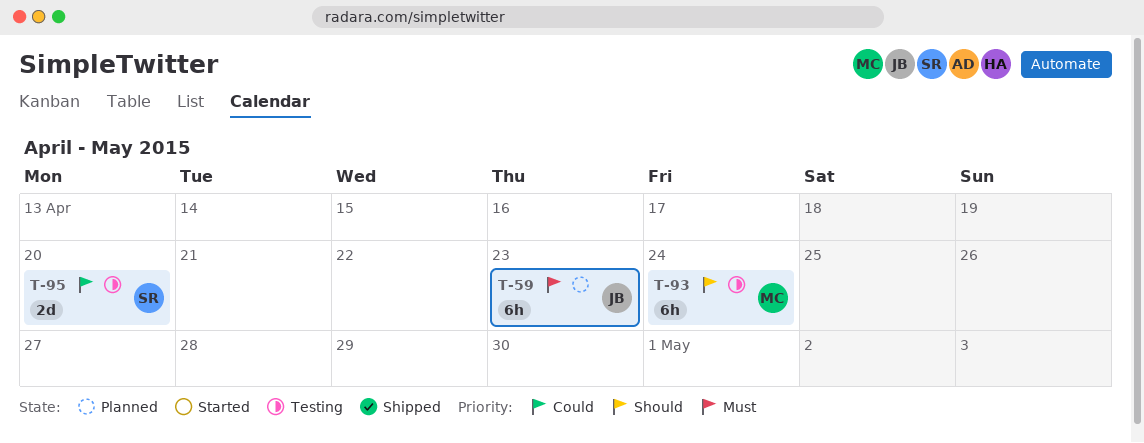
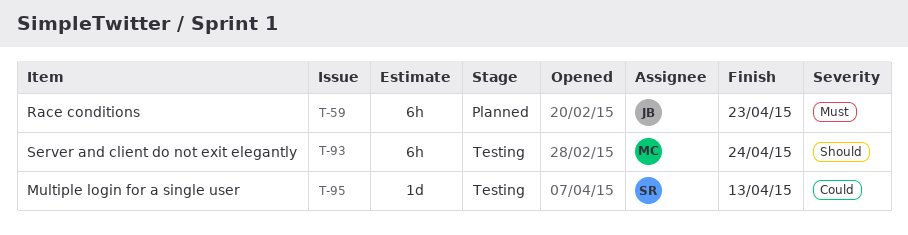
T-95, estimate: 2d -> 1d
T-95, due: Apr 20 -> Apr 13

